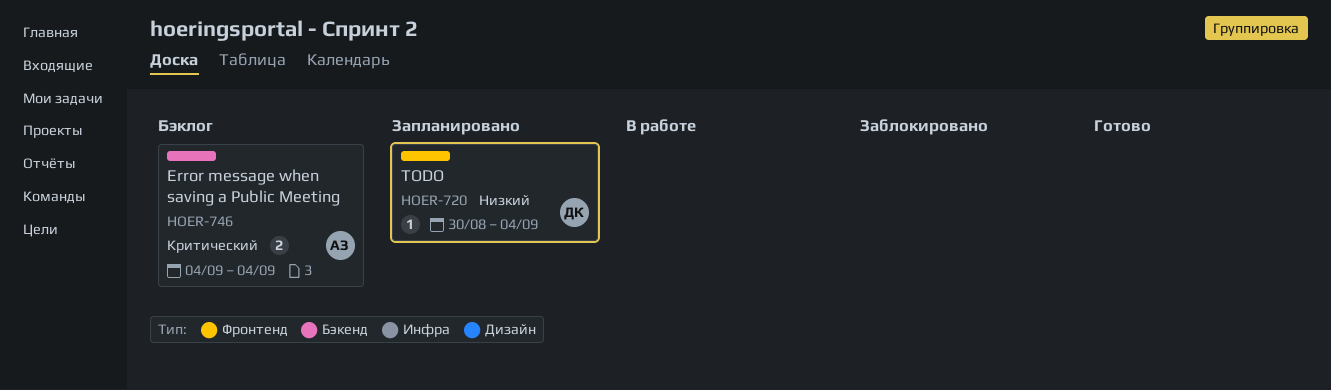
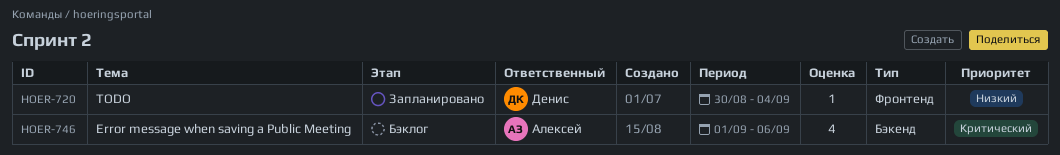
HOER-746, estimate: 2 -> 4
HOER-746, start: Sep 4 -> Sep 1
HOER-746, due: Sep 4 -> Sep 6

